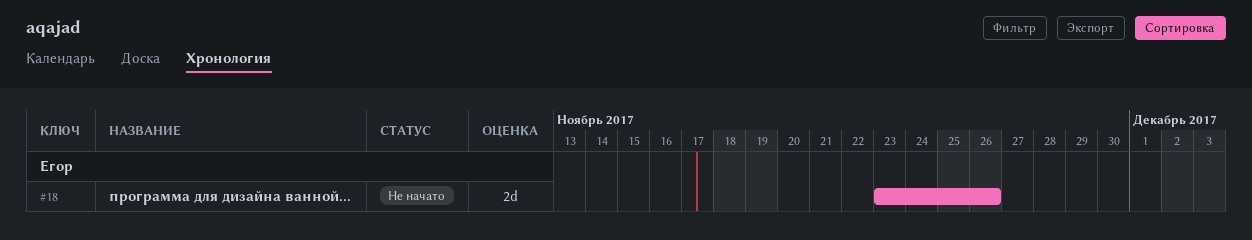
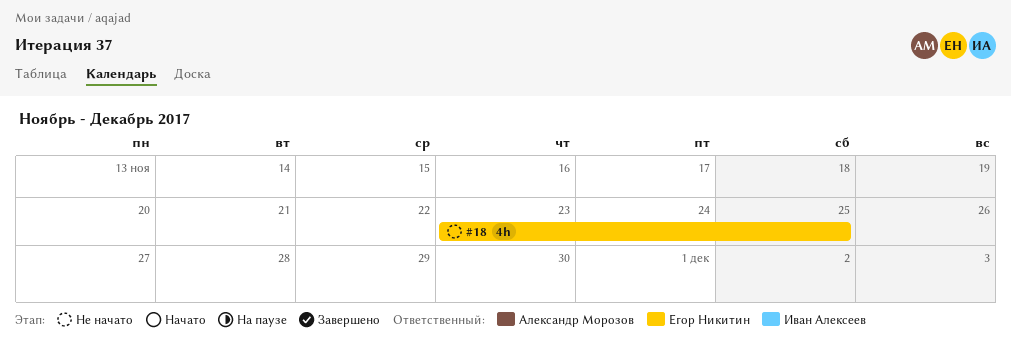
#18, estimate: 2d -> 4h
#18, due: Nov 26 -> Nov 25

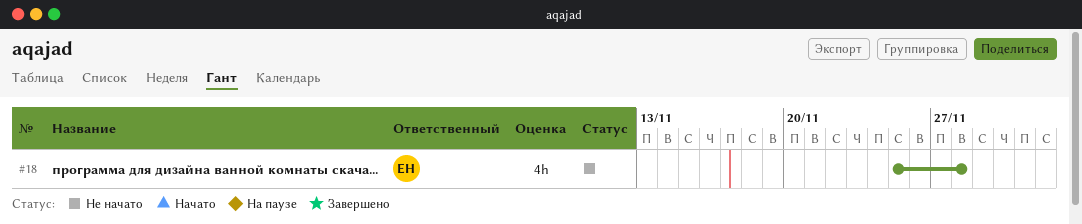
#18, start: Nov 23 -> Nov 25
#18, due: Nov 25 -> Nov 28

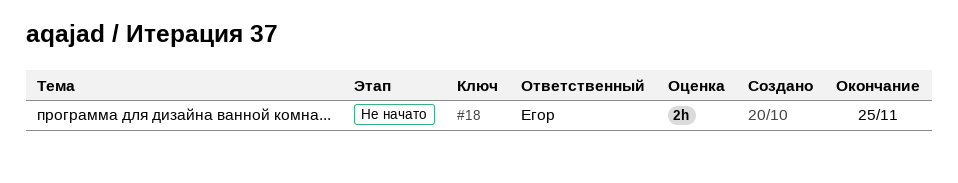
#18, estimate: 4h -> 2h
#18, due: Nov 28 -> Nov 25

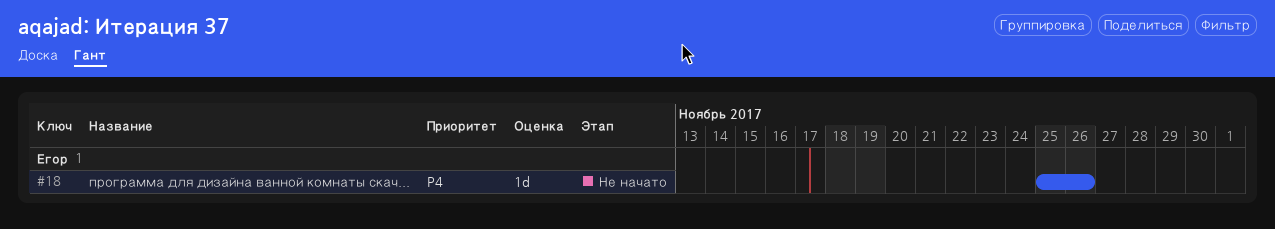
#18, estimate: 2h -> 1d
#18, due: Nov 25 -> Nov 26

